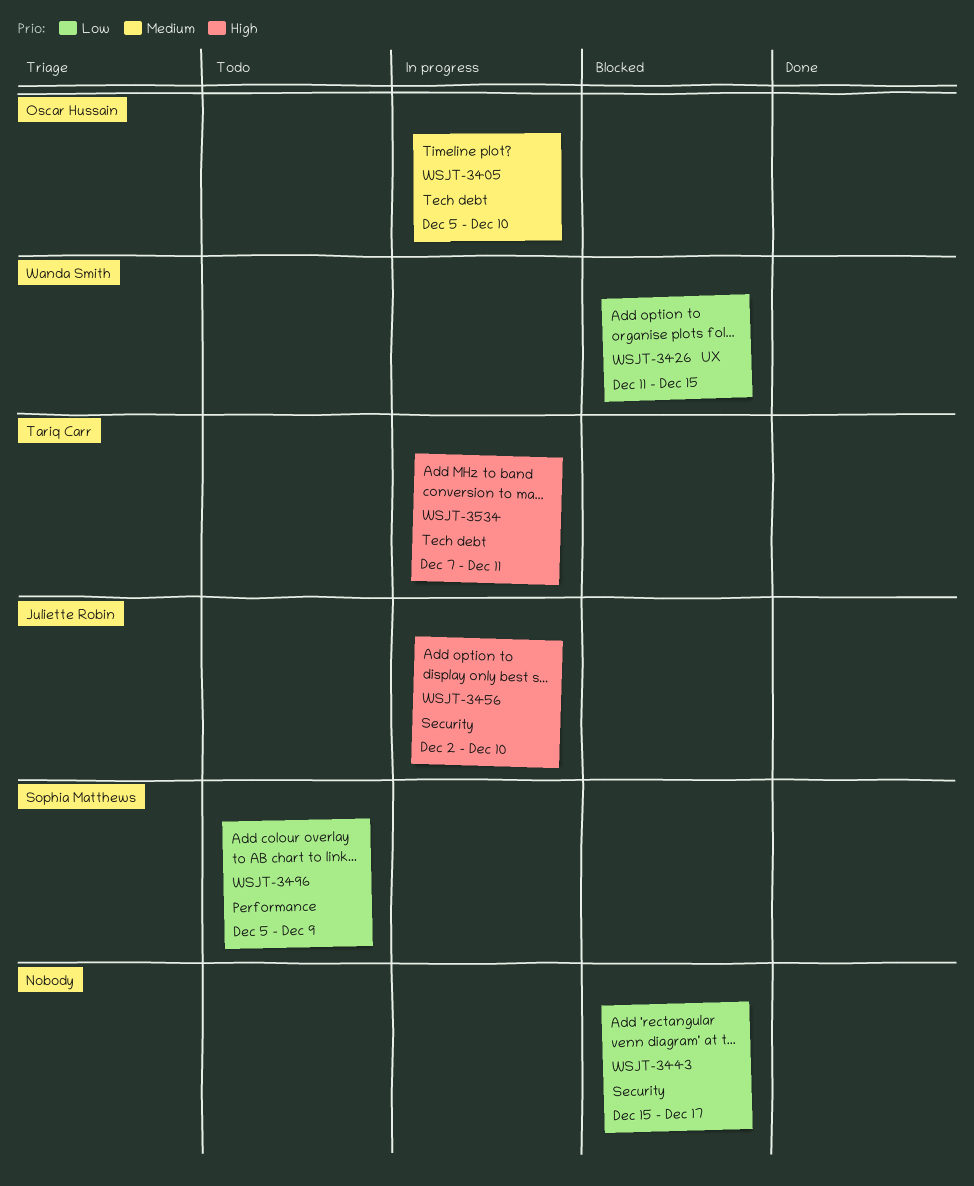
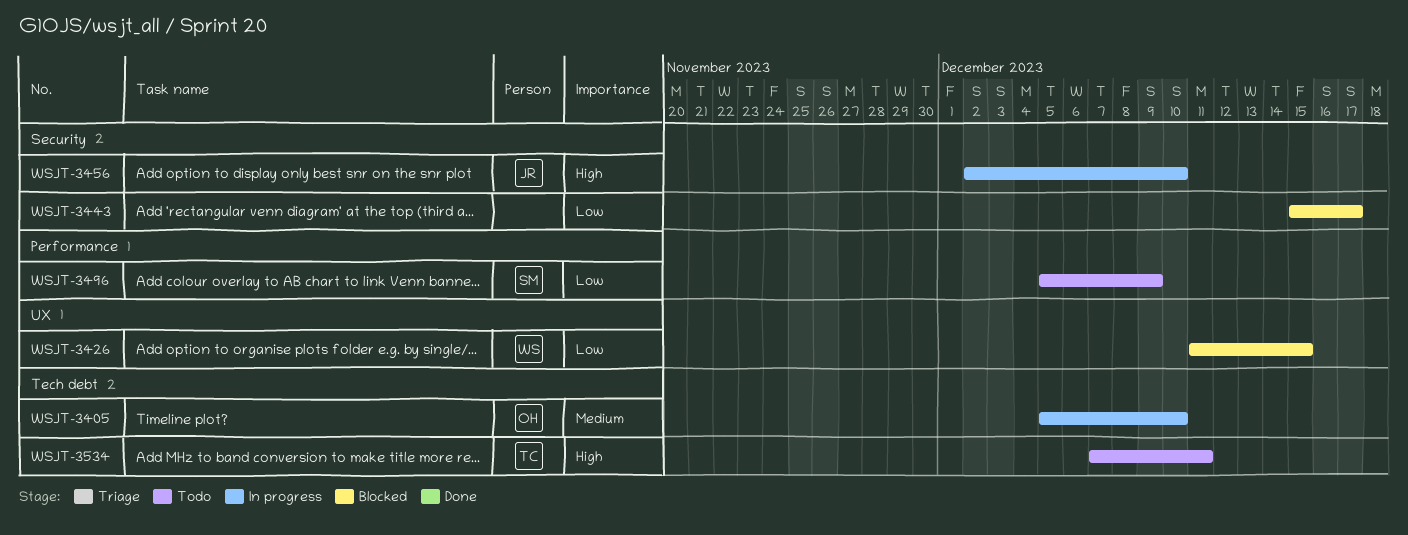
WSJT-3534, status: In progress -> Todo

